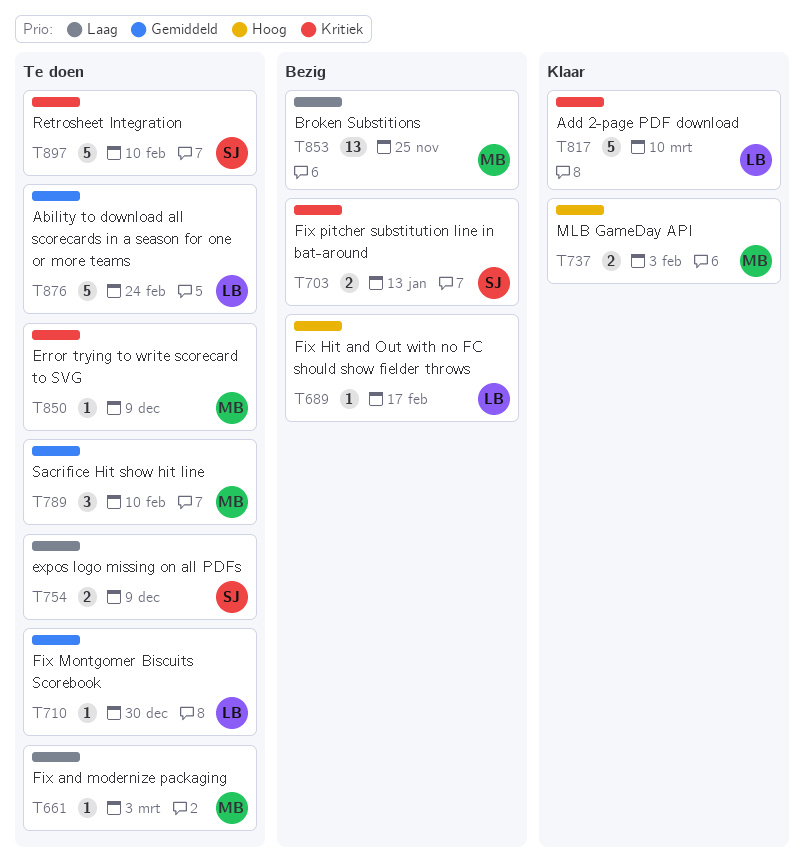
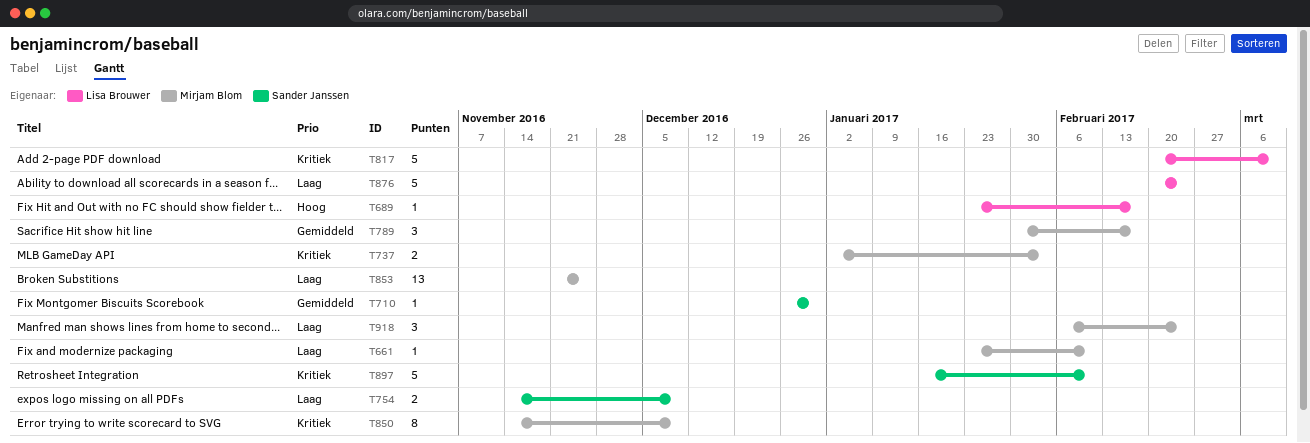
T661, due: Mar 3 -> Feb 10
T703: present -> none
T710, owner: Lisa Brouwer -> Sander Janssen
T737, priority: Hoog -> Kritiek
T789, due: Feb 10 -> Feb 17
T850, estimate: 1 -> 8
T876, priority: Gemiddeld -> Laag
T918: none -> present

